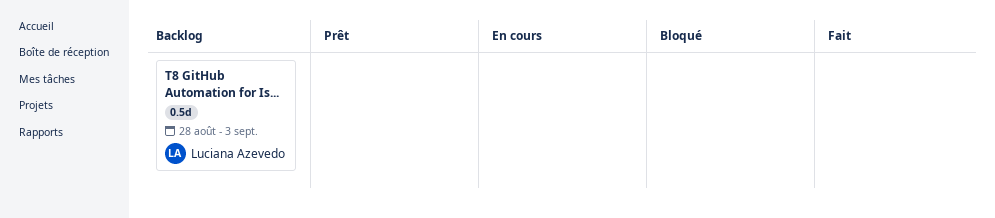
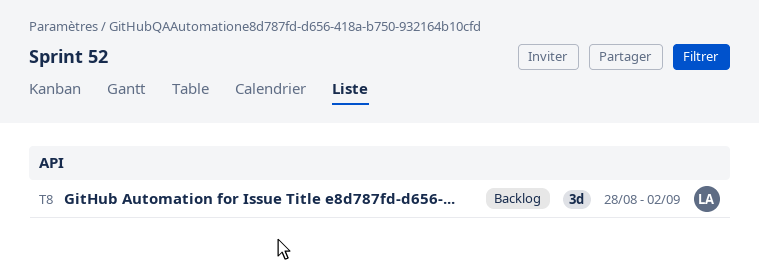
T8, estimate: 0.5d -> 3d
T8, due: Sep 3 -> Sep 2

